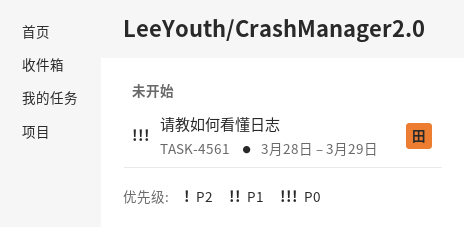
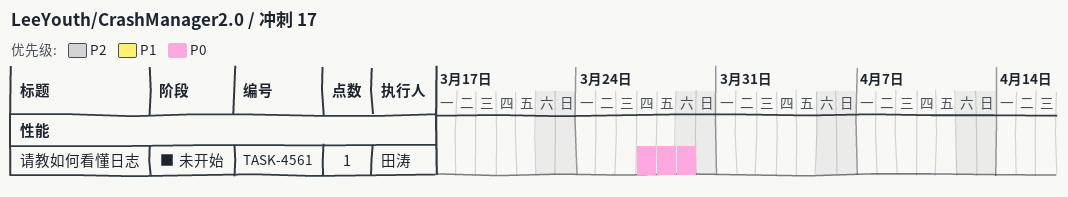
TASK-4561, start: Mar 28 -> Mar 27

